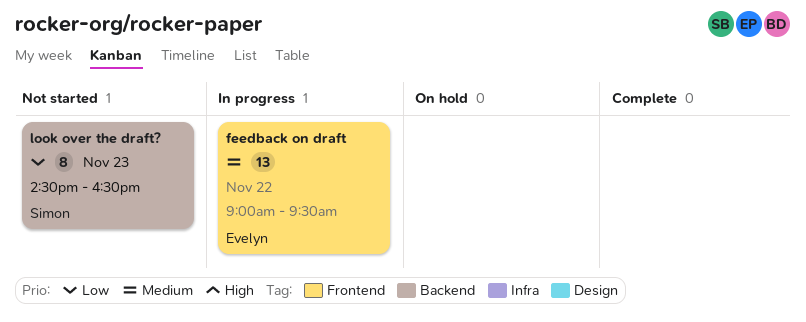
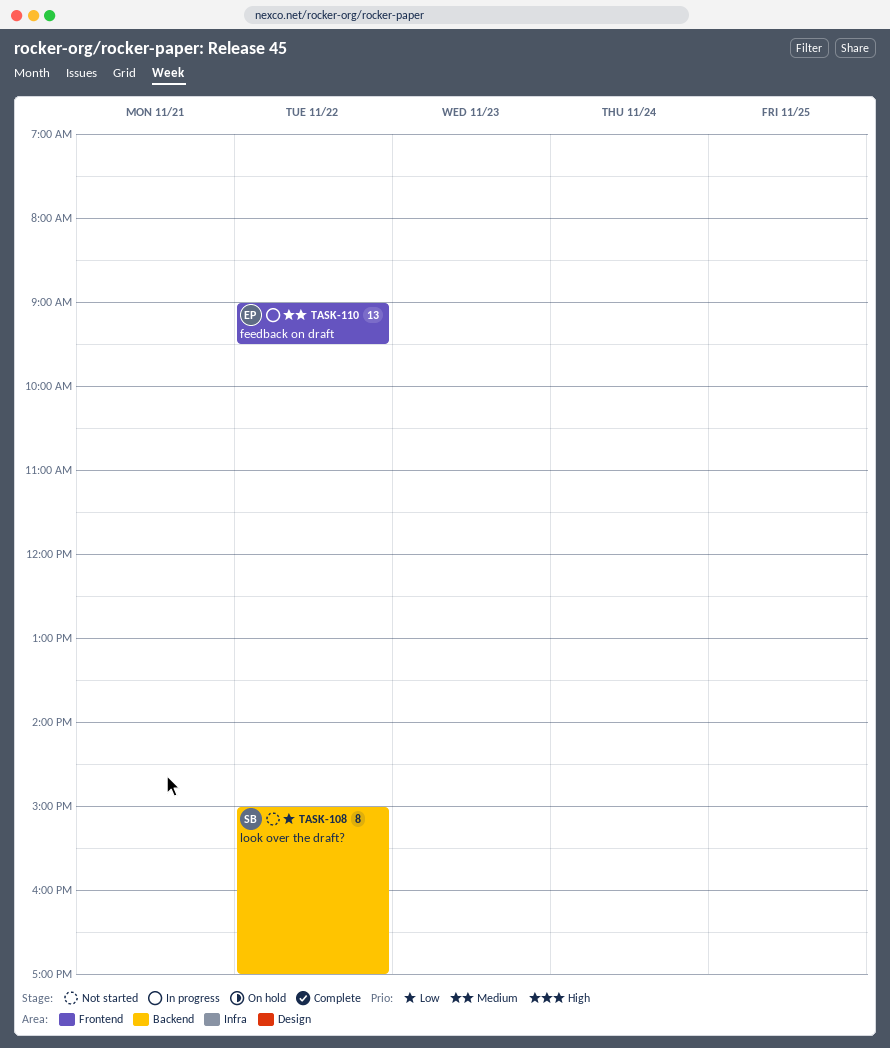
look over the draft?, day: Nov 23 -> Nov 22
look over the draft?, begins: 14:30 -> 15:00
look over the draft?, ends: 16:30 -> 17:00

